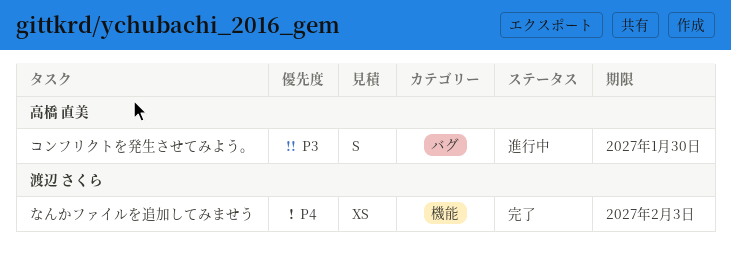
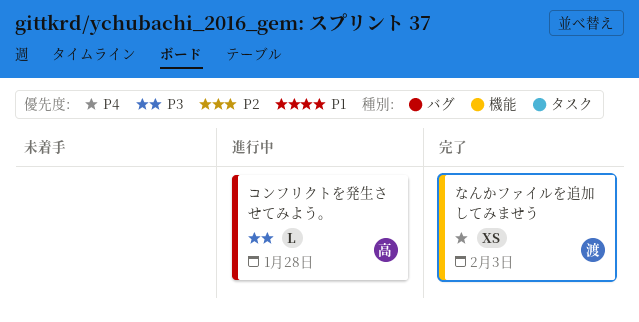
コンフリクトを発生させてみよう。, estimate: S -> L
コンフリクトを発生させてみよう。, due: Jan 30 -> Jan 28

